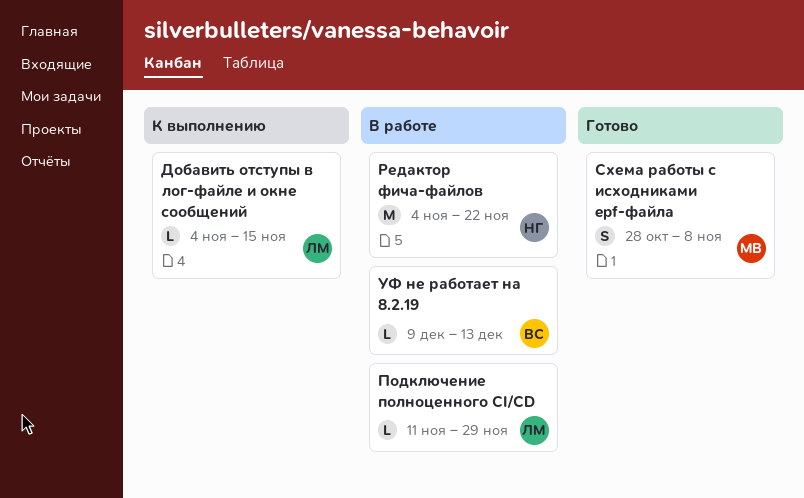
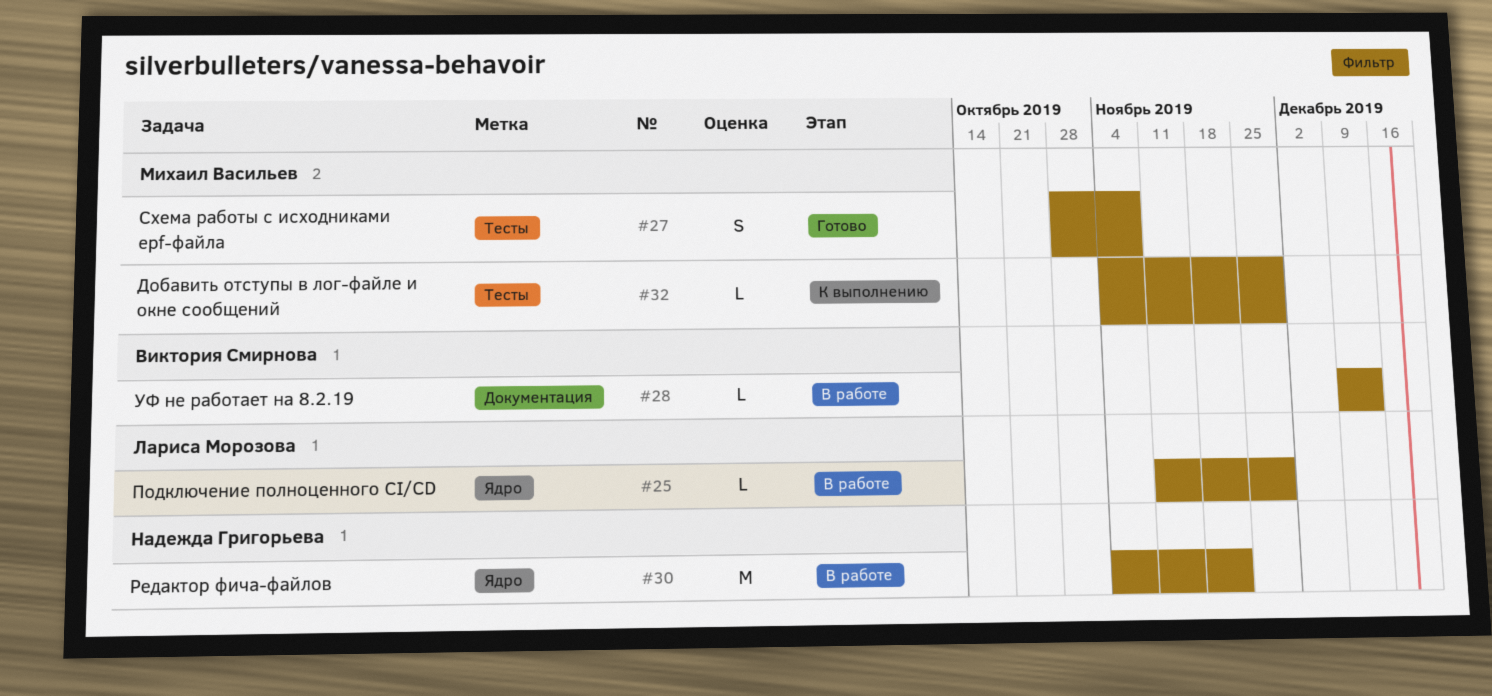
Добавить отступы в лог-файле и окне сообщений, owner: Лариса Морозова -> Михаил Васильев
Добавить отступы в лог-файле и окне сообщений, due: Nov 15 -> Nov 29

